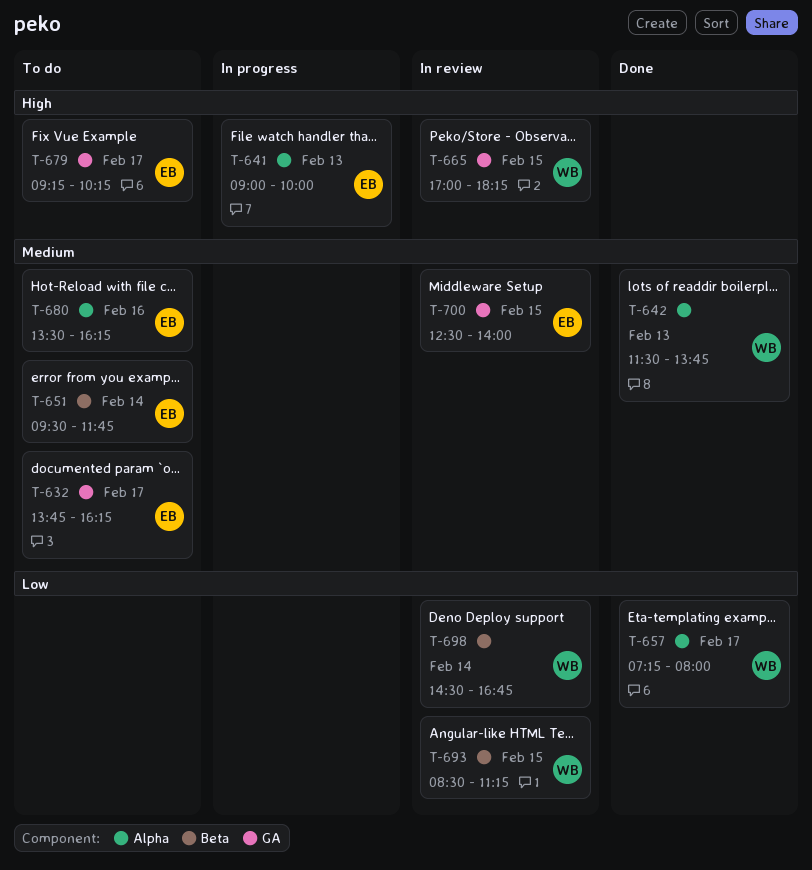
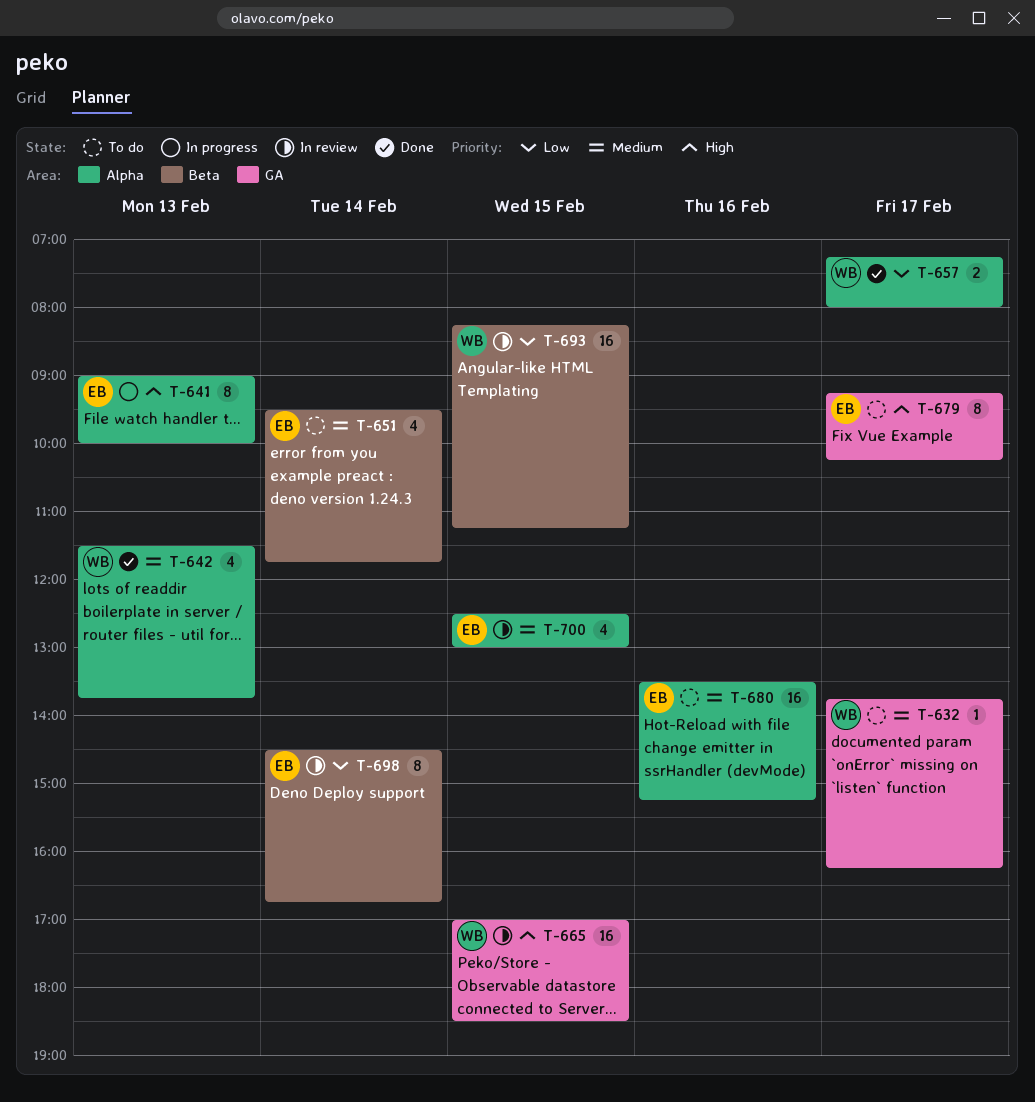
T-632, owner: EB -> WB
T-665, ends: 18:15 -> 18:30
T-680, ends: 16:15 -> 15:15
T-693, begins: 08:30 -> 08:15
T-698, owner: WB -> EB
T-700, label: GA -> Alpha
T-700, ends: 14:00 -> 13:00

